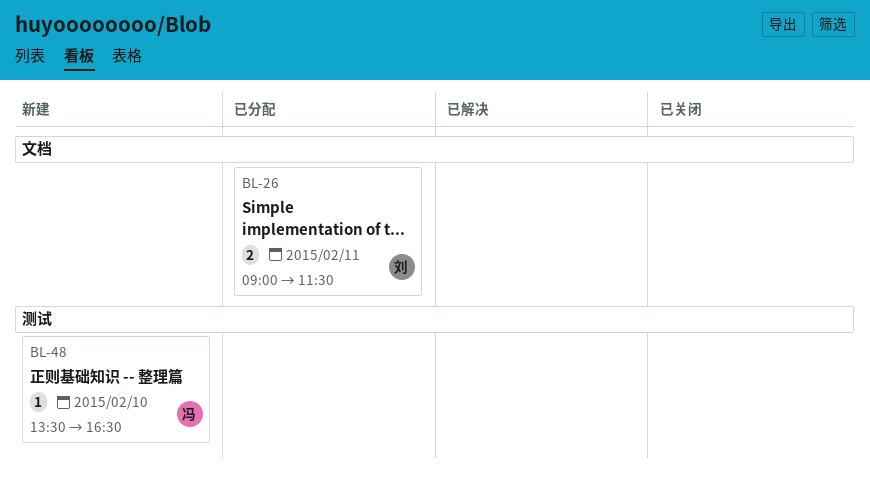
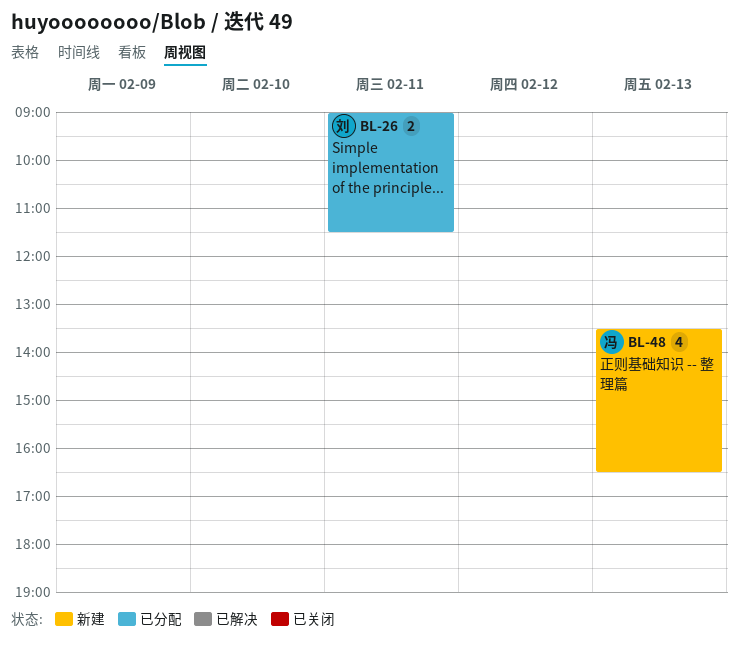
BL-48, estimate: 1 -> 4
BL-48, day: Feb 10 -> Feb 13

